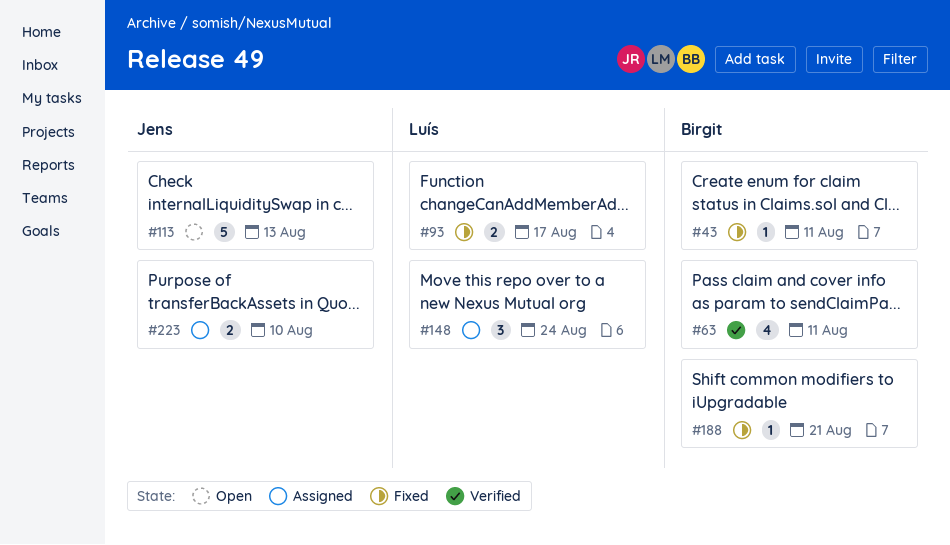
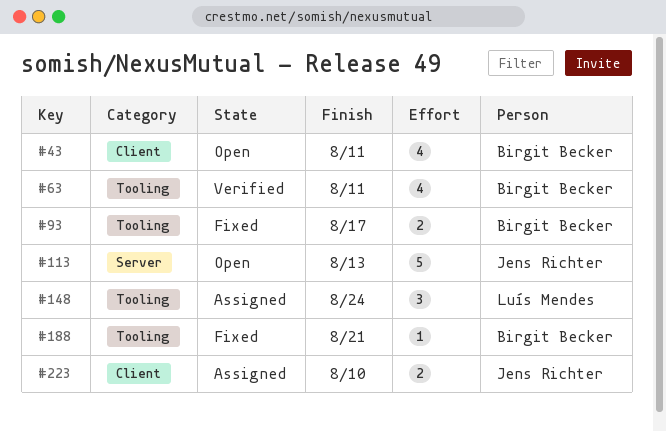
#43, status: Fixed -> Open
#43, estimate: 1 -> 4
#93, owner: Luís Mendes -> Birgit Becker

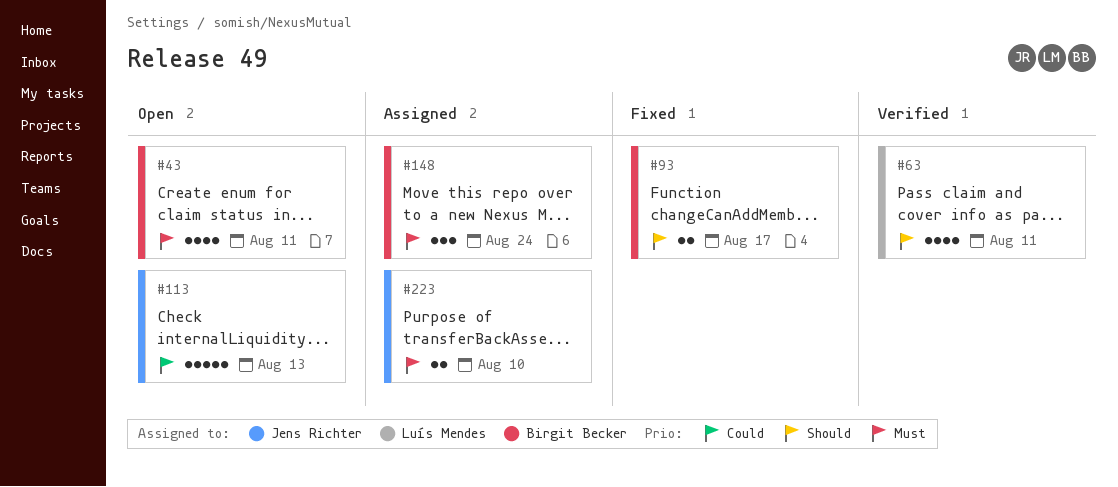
#63, owner: Birgit Becker -> Luís Mendes
#148, owner: Luís Mendes -> Birgit Becker
#188: present -> none

